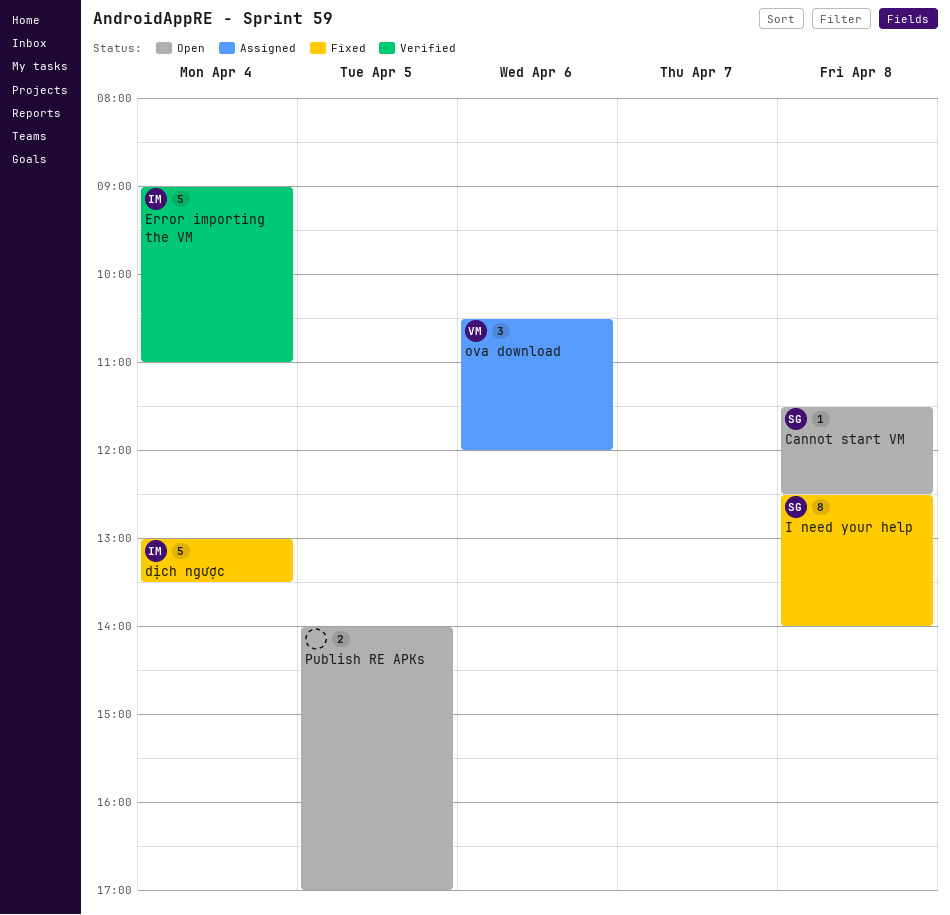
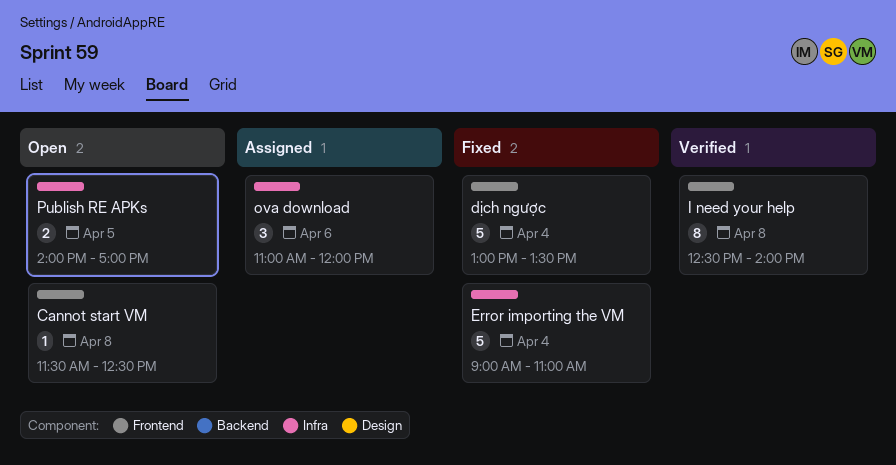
Error importing the VM, status: Verified -> Fixed
I need your help, status: Fixed -> Verified
ova download, begins: 10:30 -> 11:00

